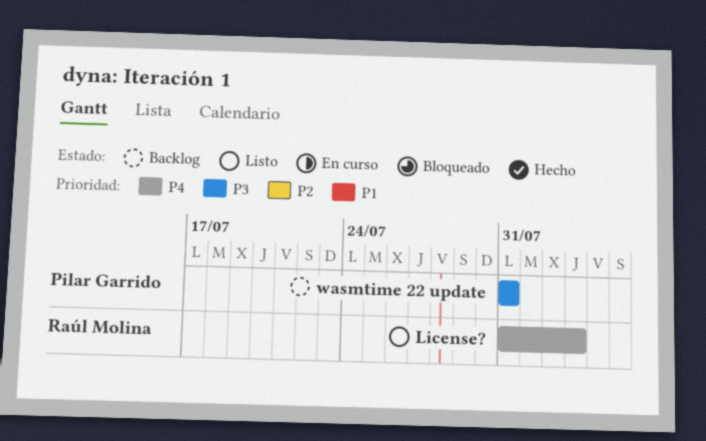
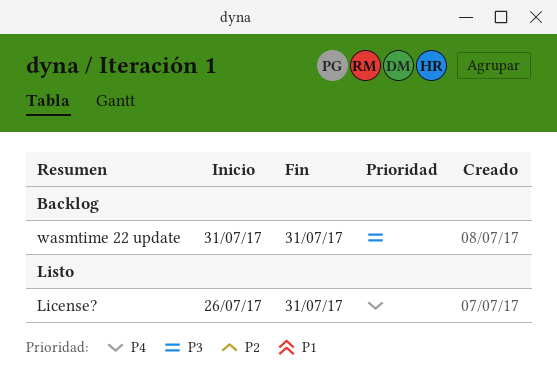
License?, start: Jul 31 -> Jul 26
License?, due: Aug 3 -> Jul 31

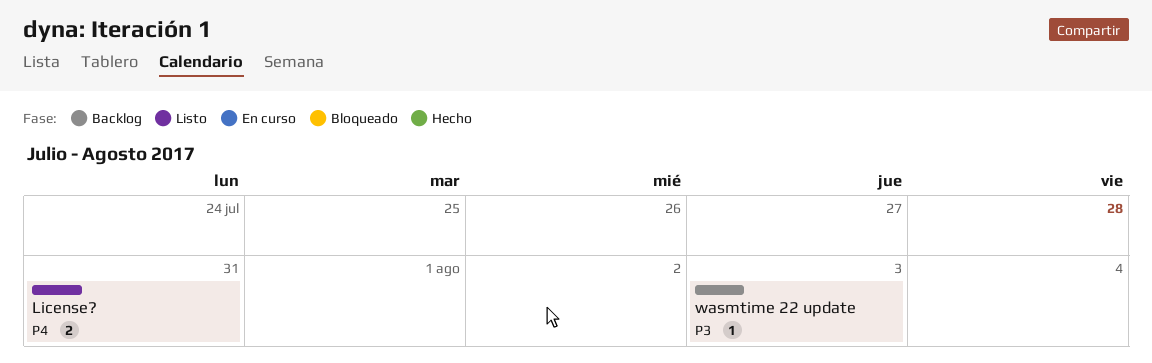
wasmtime 22 update, due: Jul 31 -> Aug 3

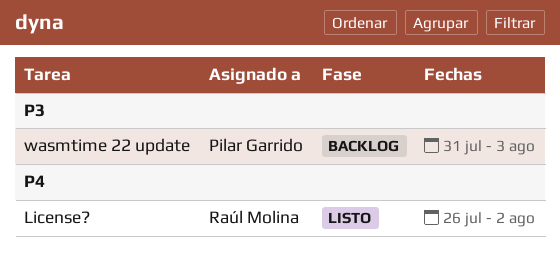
License?, due: Jul 31 -> Aug 2

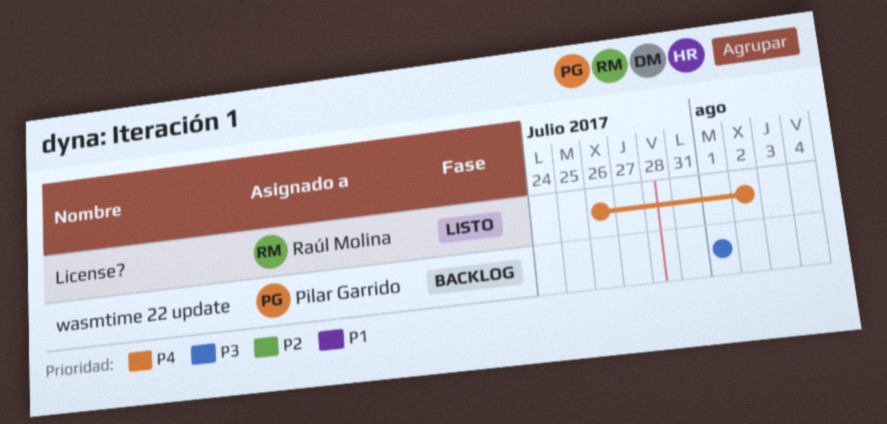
wasmtime 22 update, start: Jul 31 -> Aug 1
wasmtime 22 update, due: Aug 3 -> Aug 1

